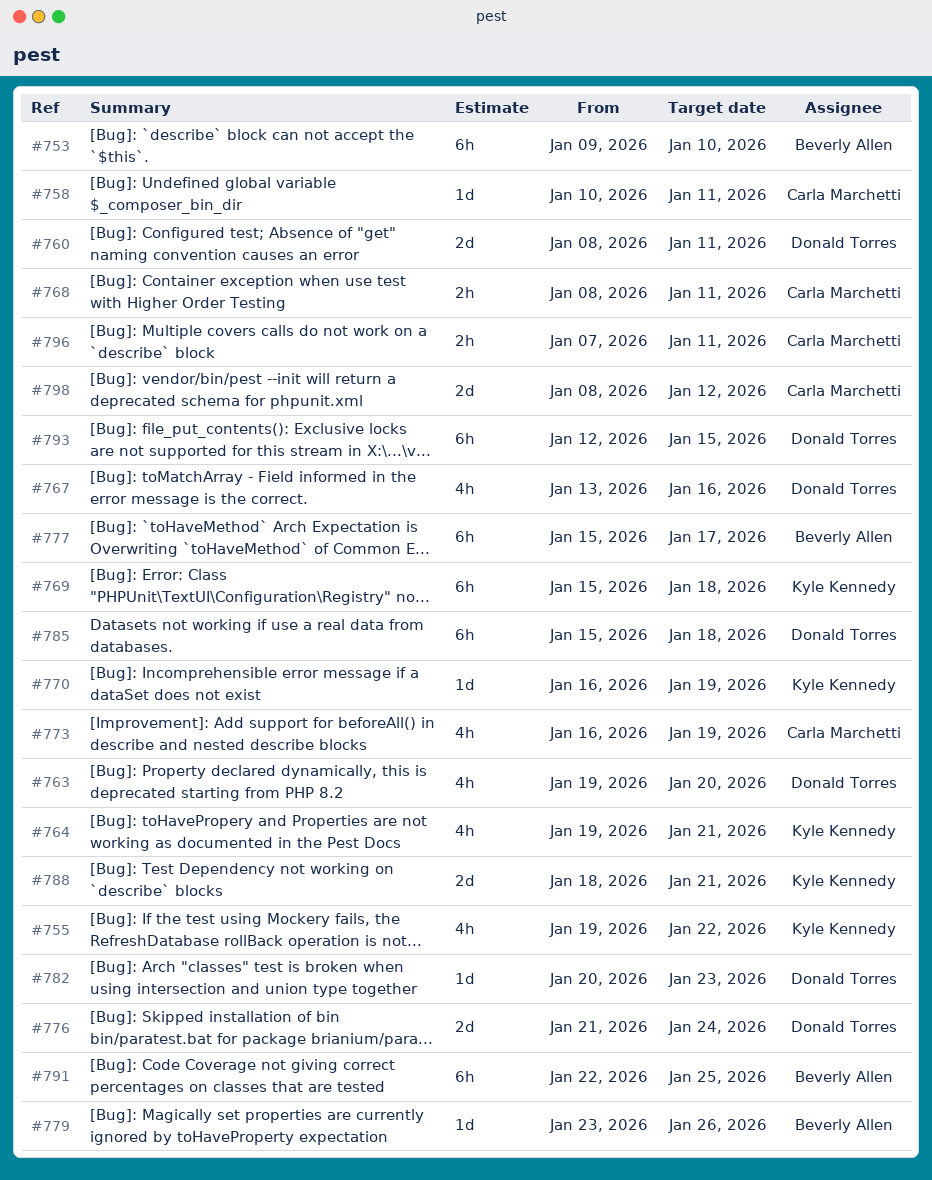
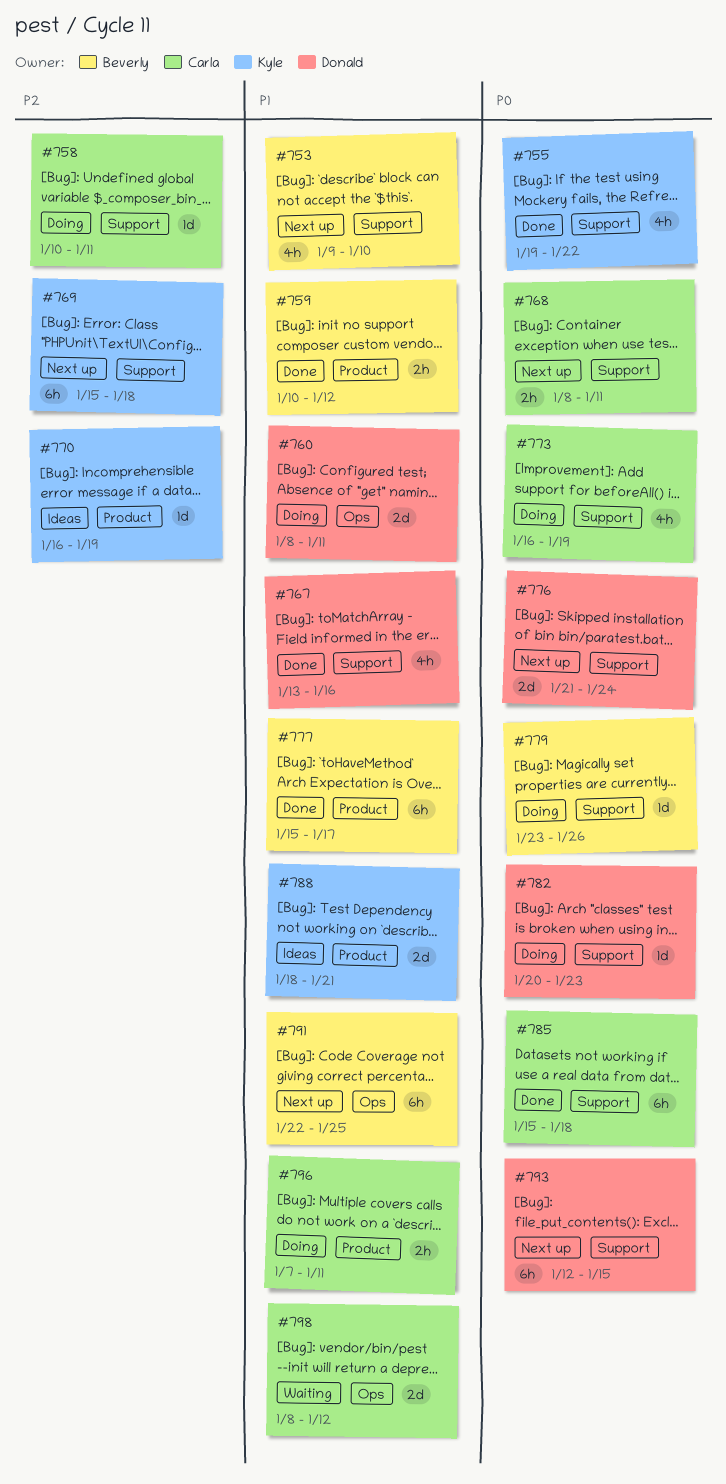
#753, estimate: 6h -> 4h
#759: none -> present
#763: present -> none
#764: present -> none
#785, owner: Donald Torres -> Carla Marchetti

